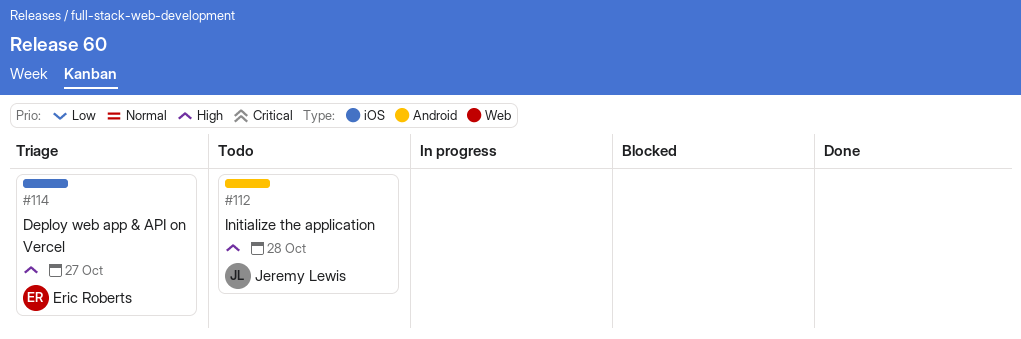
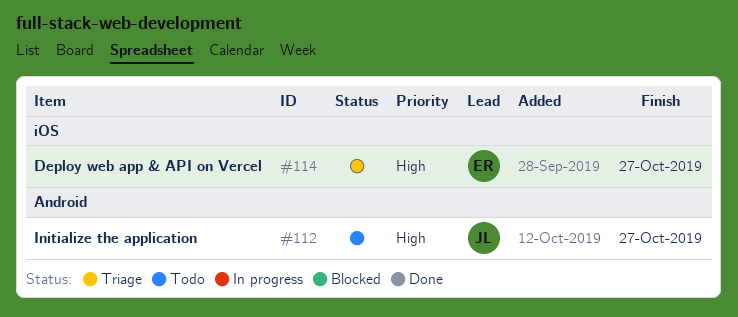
#112, due: Oct 28 -> Oct 27

